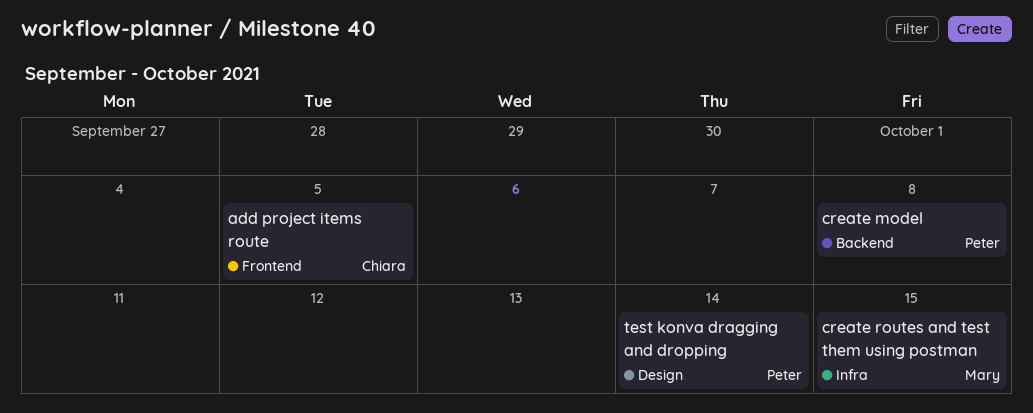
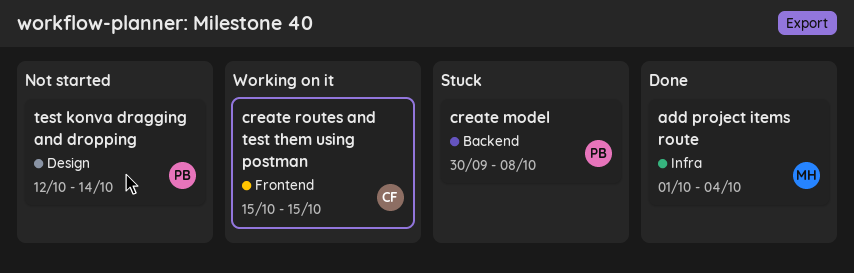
add project items route, owner: Chiara -> Mary
add project items route, label: Frontend -> Infra
add project items route, due: Oct 5 -> Oct 4
create routes and test them using postman, owner: Mary -> Chiara
create routes and test them using postman, label: Infra -> Frontend

